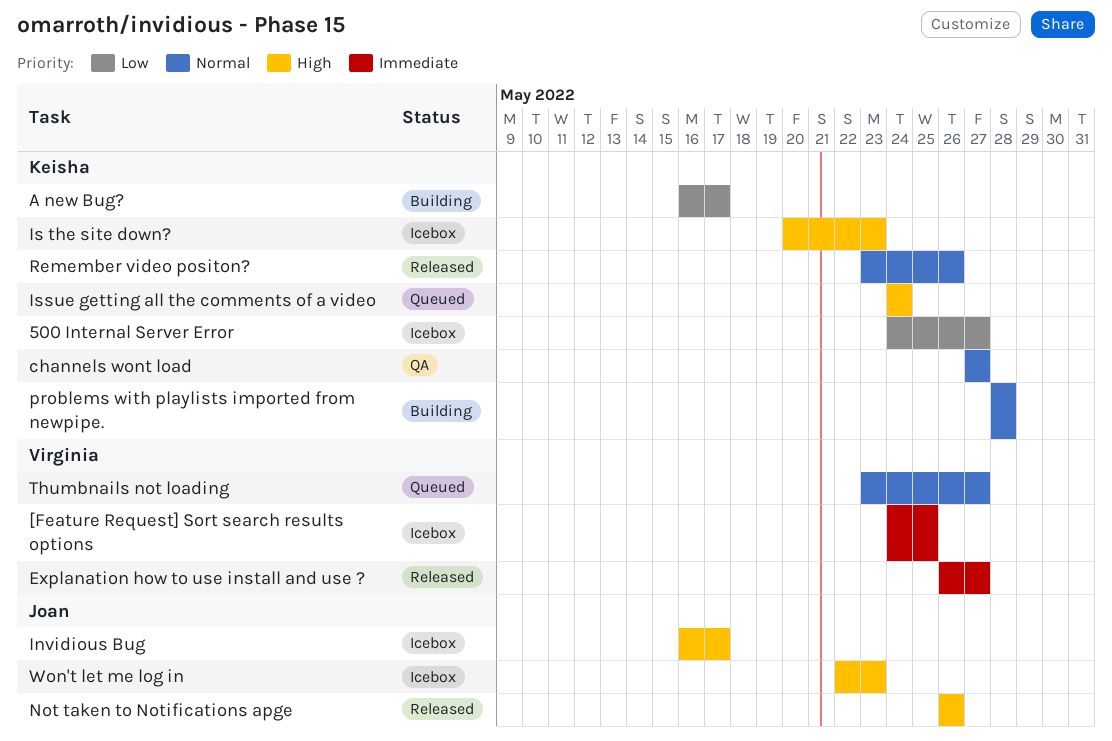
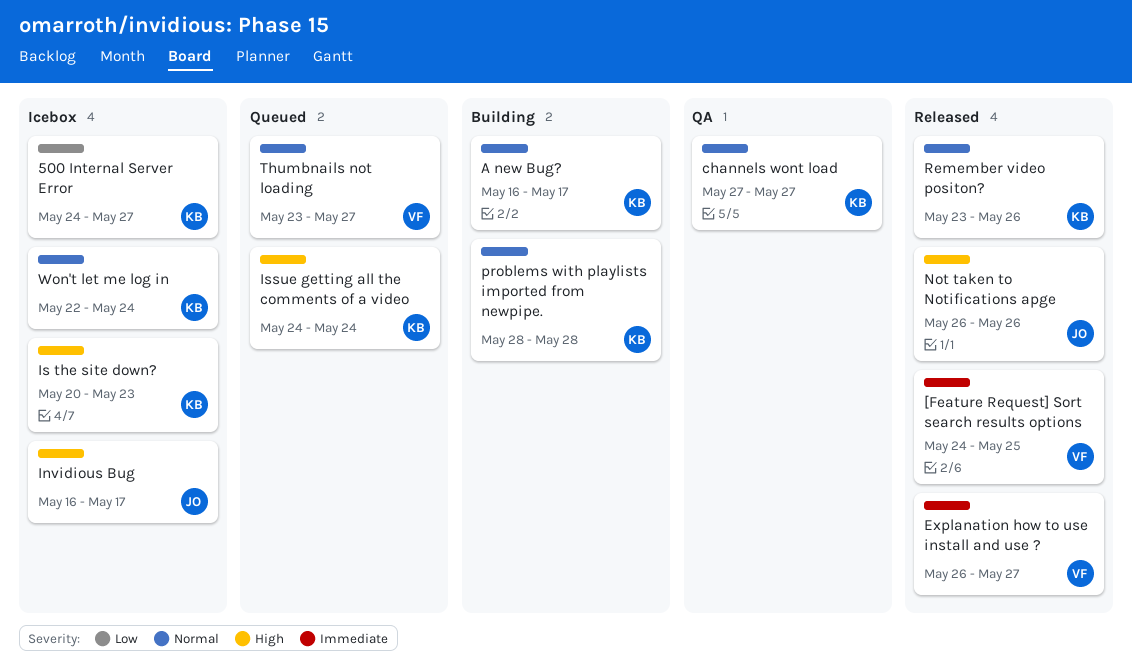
[Feature Request] Sort search results options, status: Icebox -> Released
A new Bug?, priority: Low -> Normal
Won't let me log in, owner: Joan -> Keisha
Won't let me log in, priority: High -> Normal
Won't let me log in, due: May 23 -> May 24

